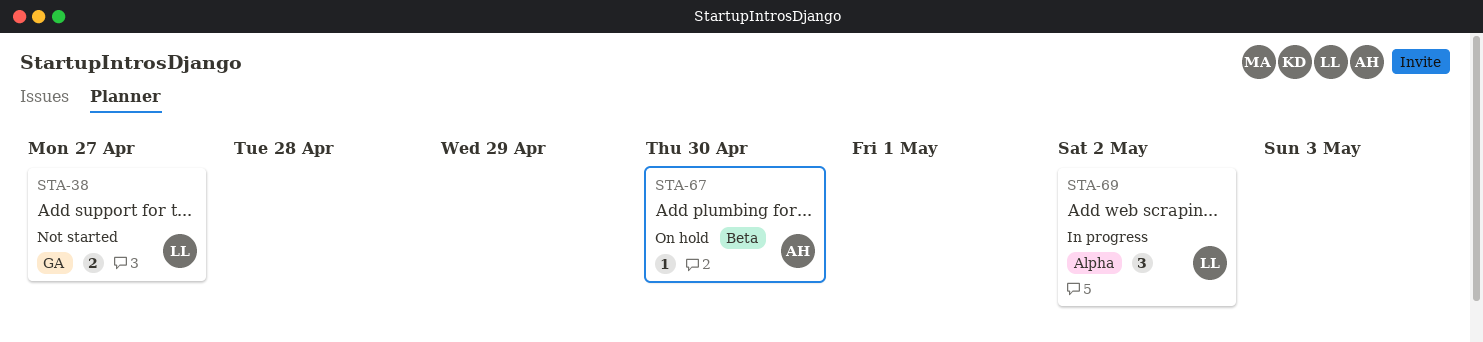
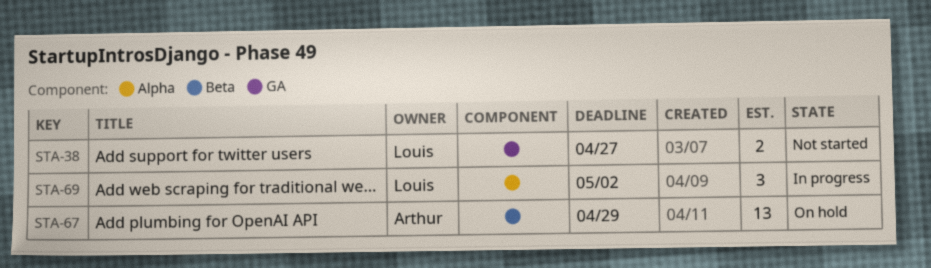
STA-67, estimate: 1 -> 13
STA-67, due: Apr 30 -> Apr 29

